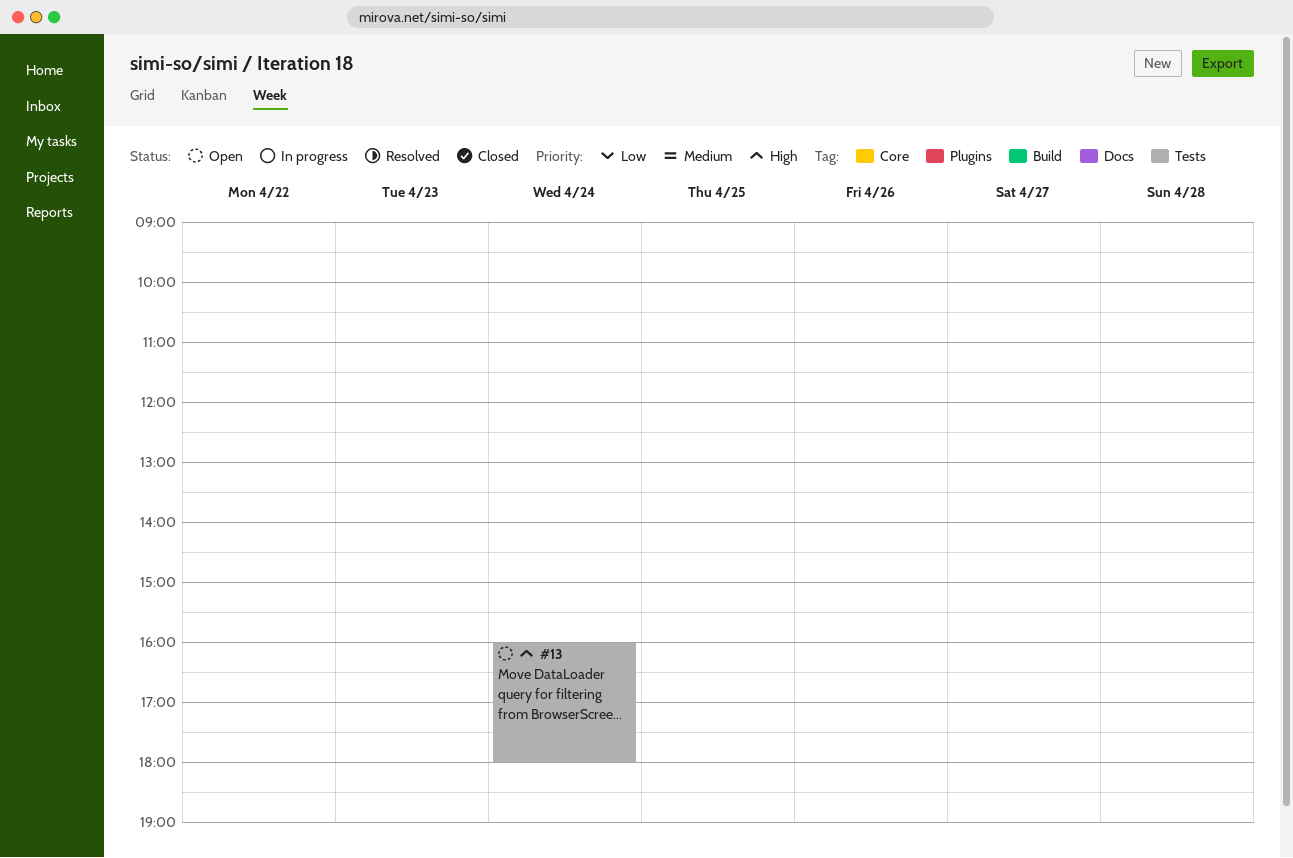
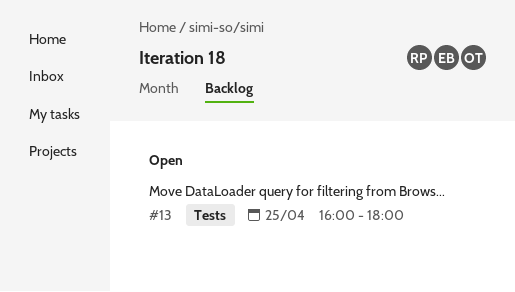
#13, day: Apr 24 -> Apr 25

